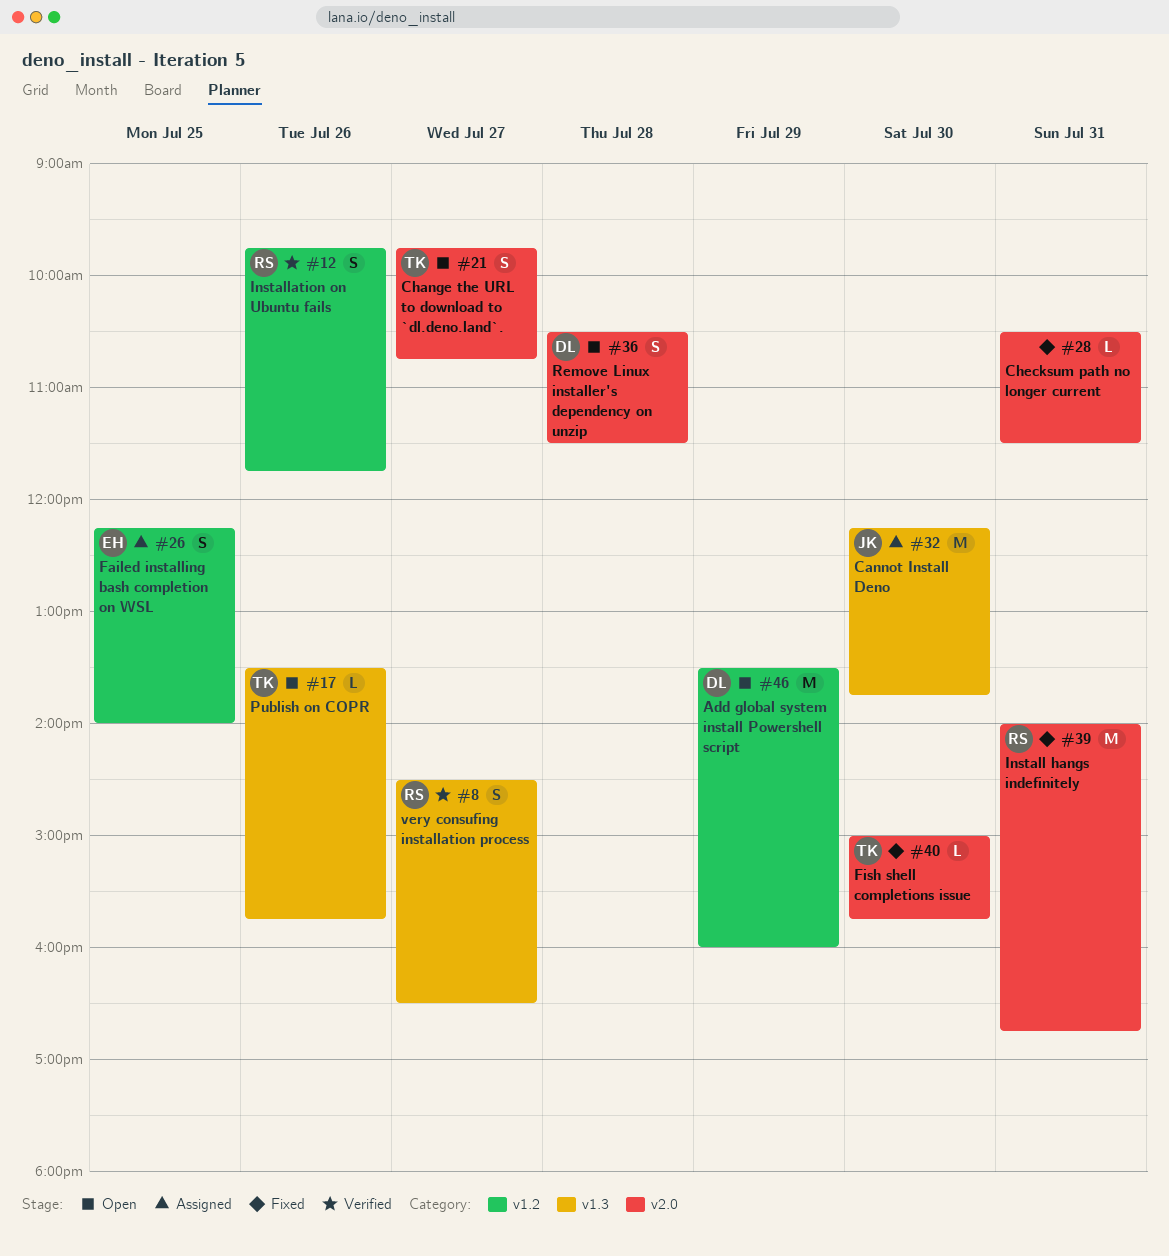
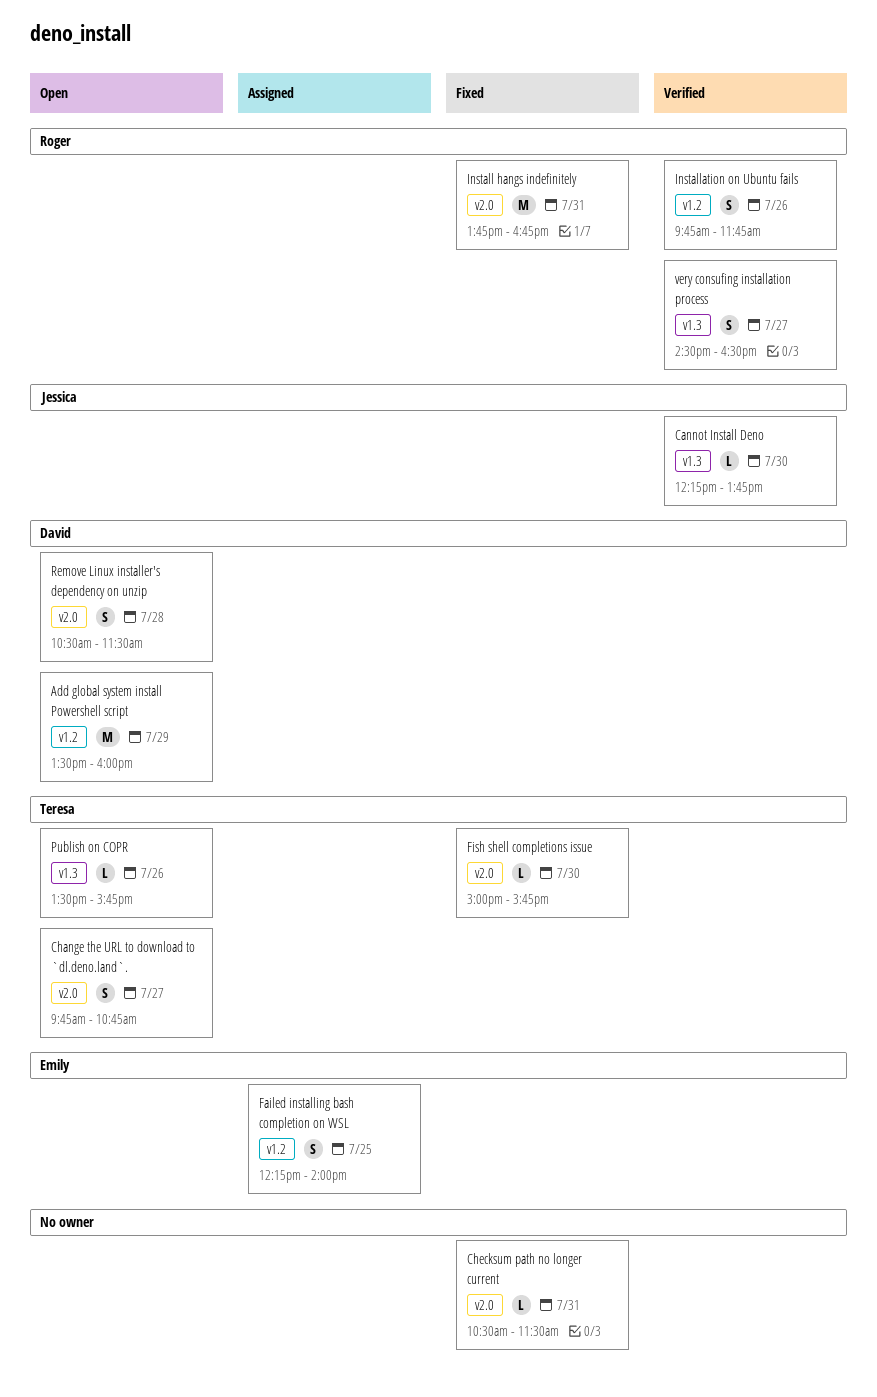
Cannot Install Deno, status: Assigned -> Verified
Cannot Install Deno, estimate: M -> L
Install hangs indefinitely, begins: 14:00 -> 13:45

